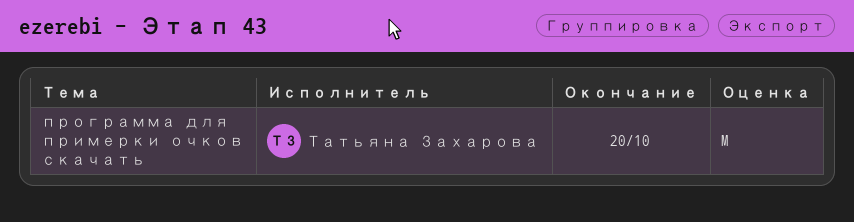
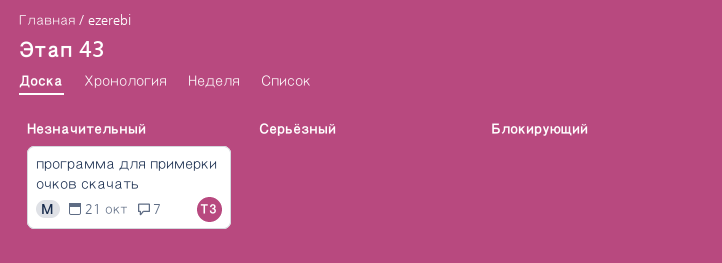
программа для примерки очков скачать, due: Oct 20 -> Oct 21

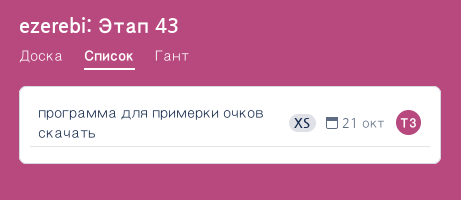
программа для примерки очков скачать, estimate: M -> XS

